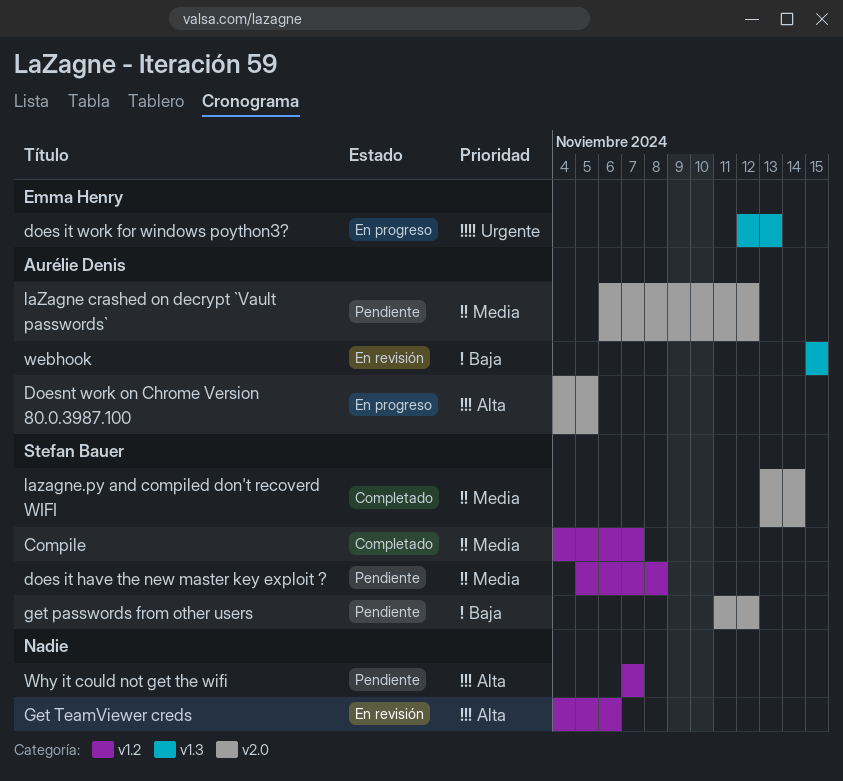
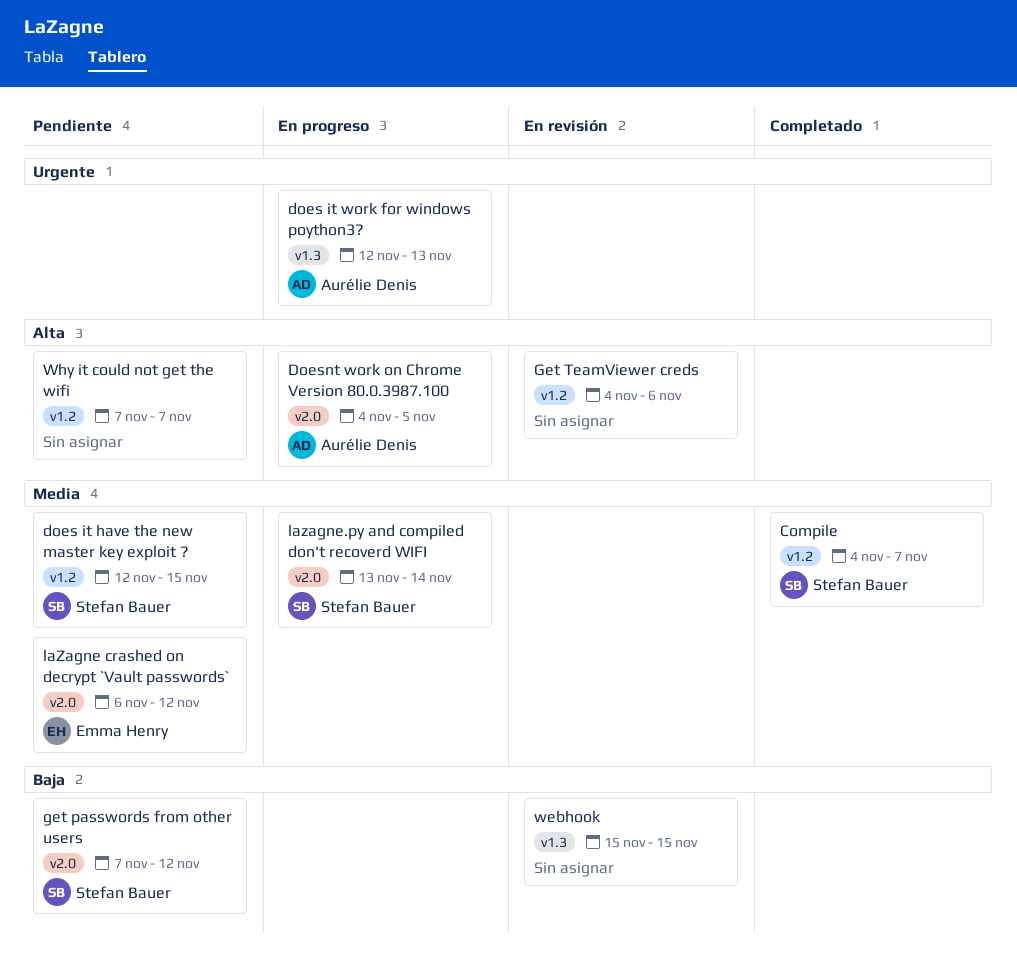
does it have the new master key exploit ?, start: Nov 5 -> Nov 12
does it have the new master key exploit ?, due: Nov 8 -> Nov 15
does it work for windows poython3?, owner: Emma Henry -> Aurélie Denis
get passwords from other users, start: Nov 11 -> Nov 7
laZagne crashed on decrypt `Vault passwords`, owner: Aurélie Denis -> Emma Henry
lazagne.py and compiled don't recoverd WIFI, status: Completado -> En progreso
webhook, owner: Aurélie Denis -> none

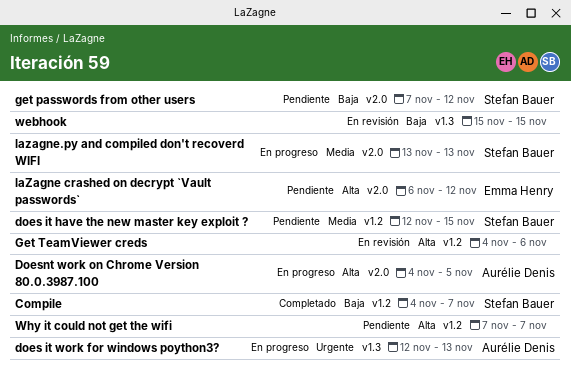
Compile, priority: Media -> Baja
laZagne crashed on decrypt `Vault passwords`, priority: Media -> Alta
lazagne.py and compiled don't recoverd WIFI, due: Nov 14 -> Nov 13

